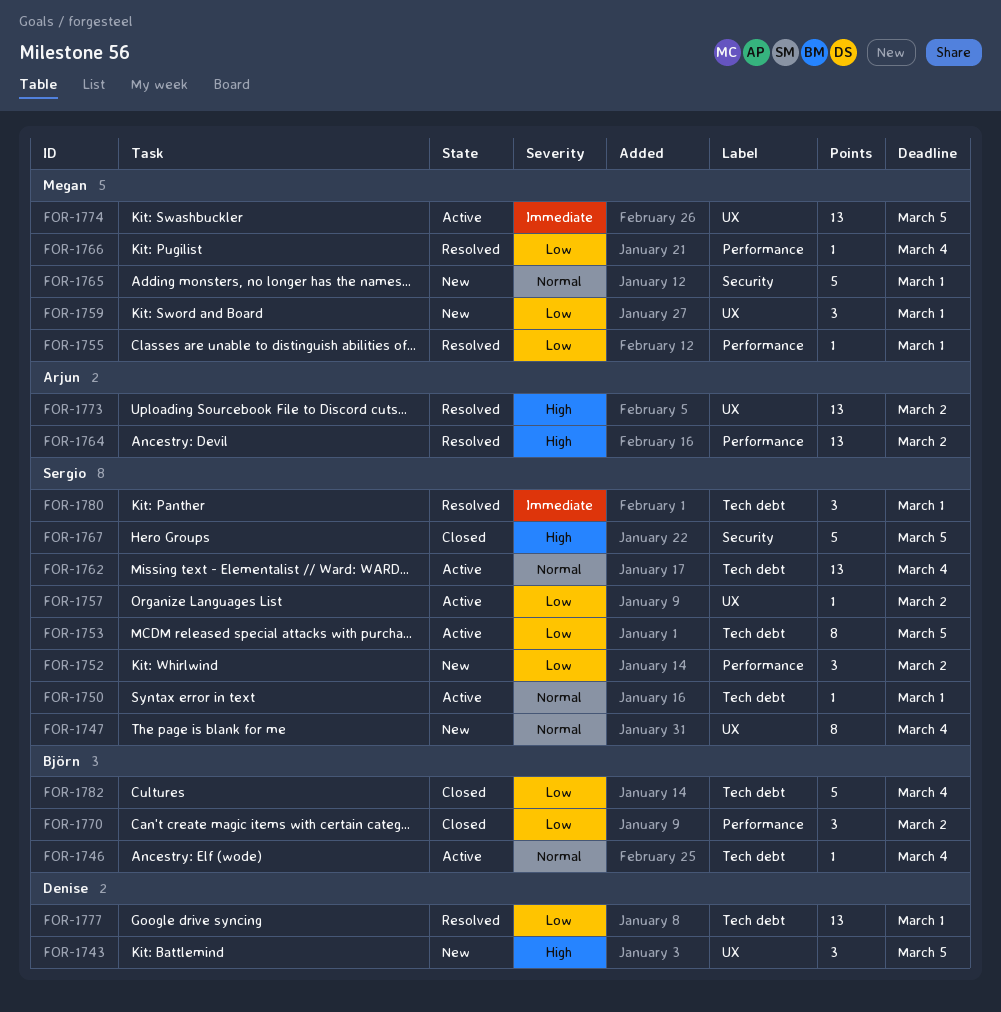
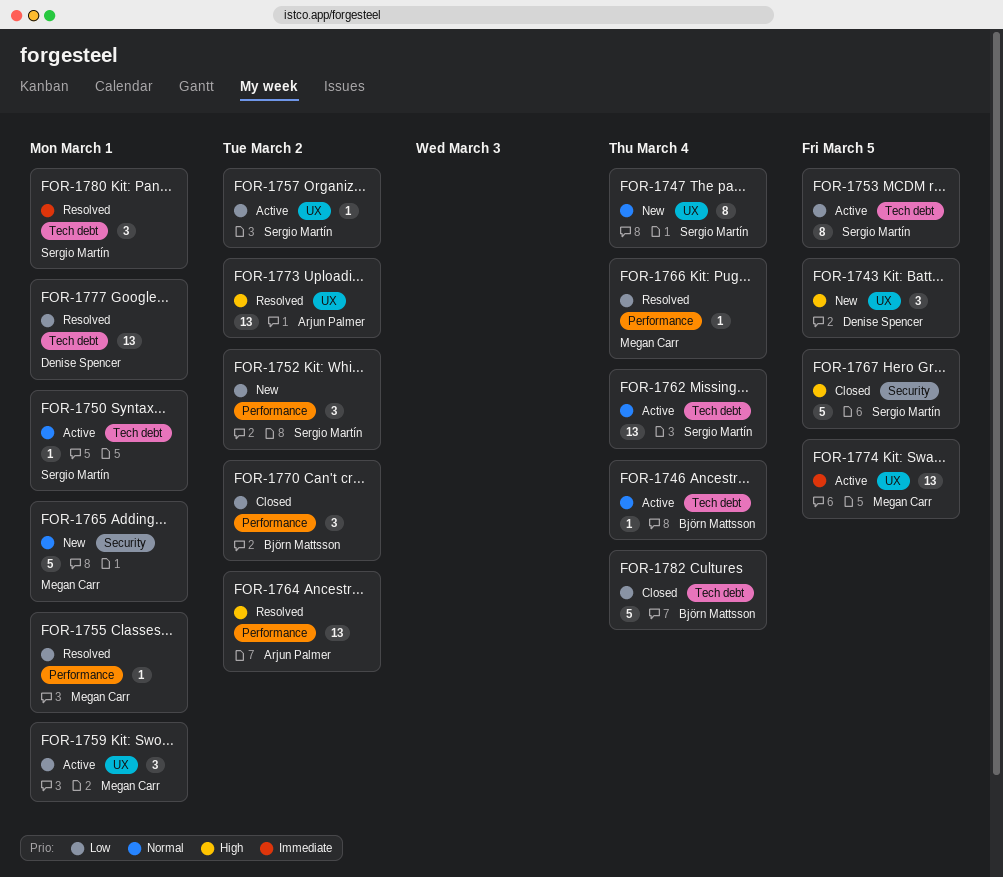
FOR-1759, status: New -> Active

